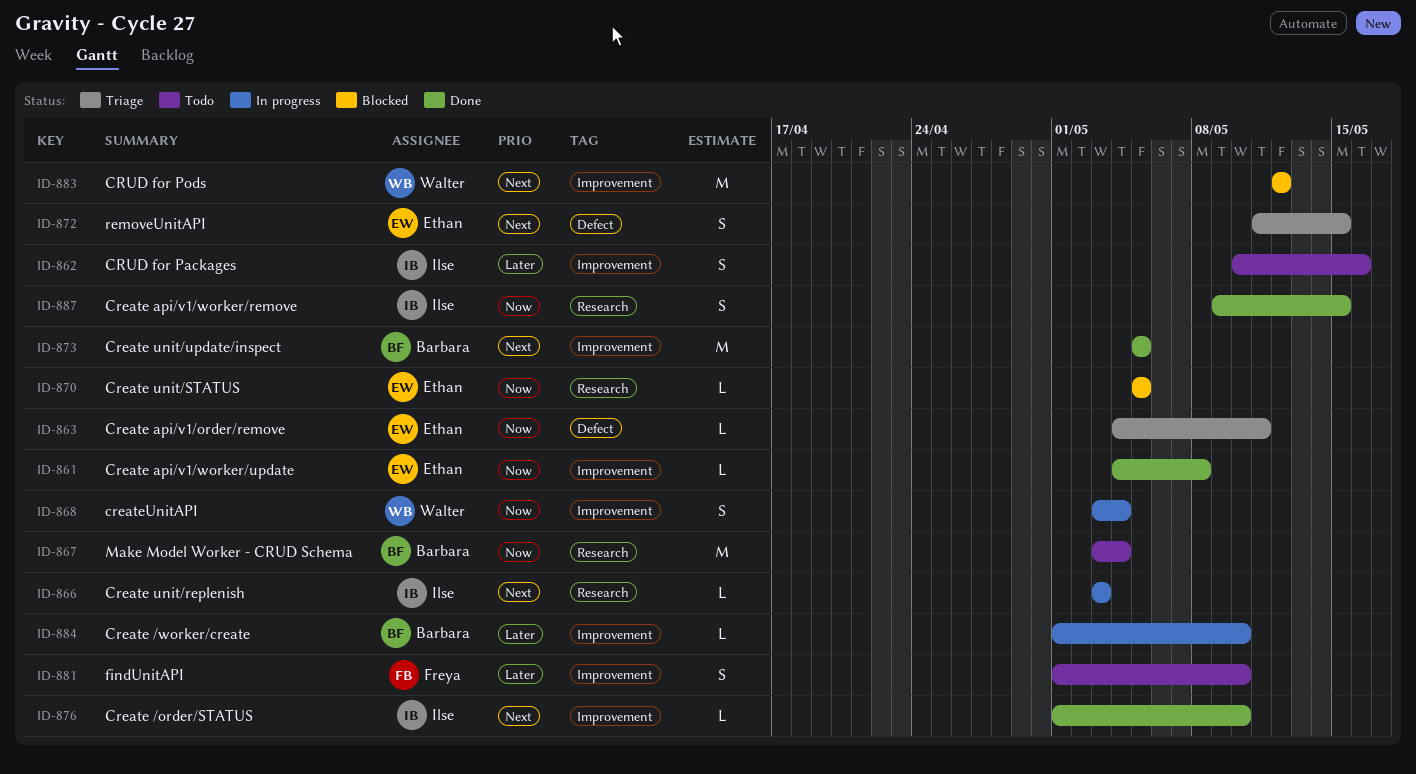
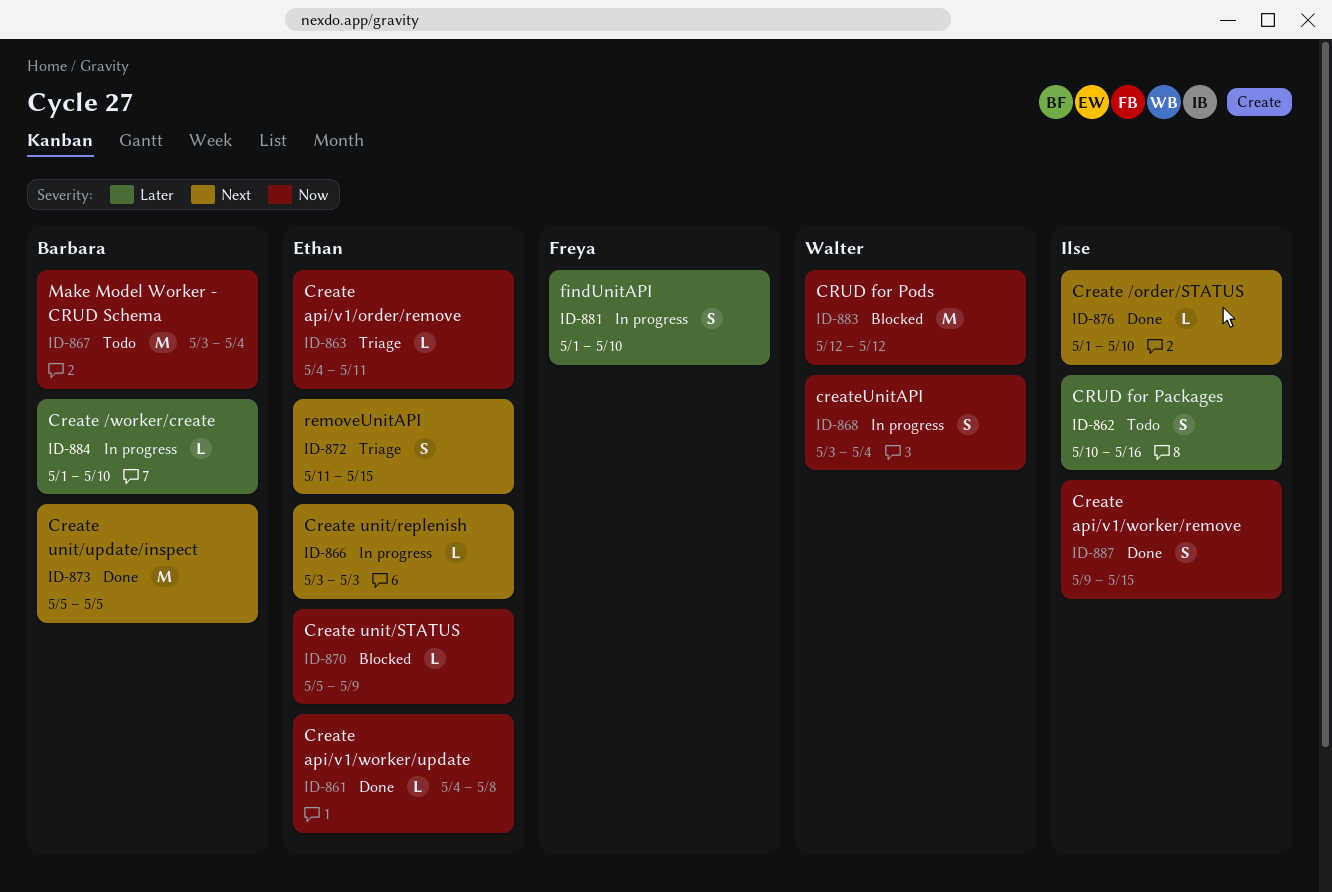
ID-866, owner: Ilse -> Ethan
ID-870, due: May 5 -> May 9
ID-881, status: Todo -> In progress
ID-883, priority: Next -> Now

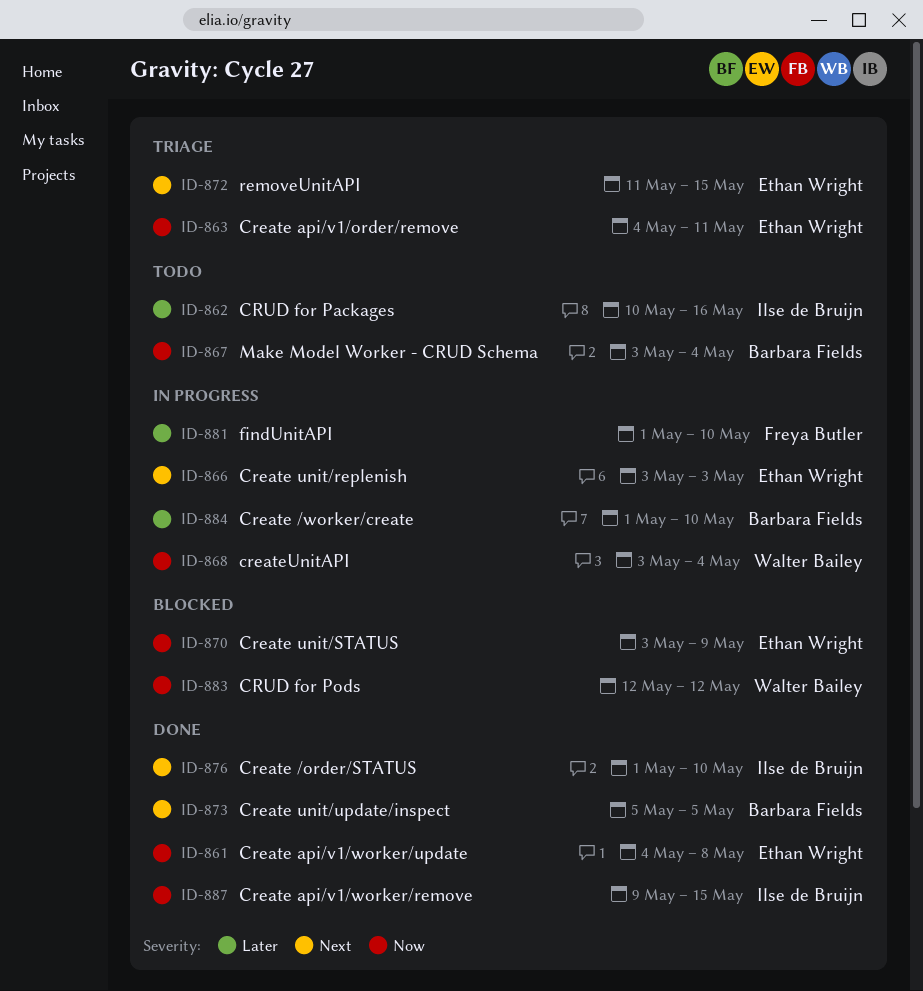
ID-870, start: May 5 -> May 3

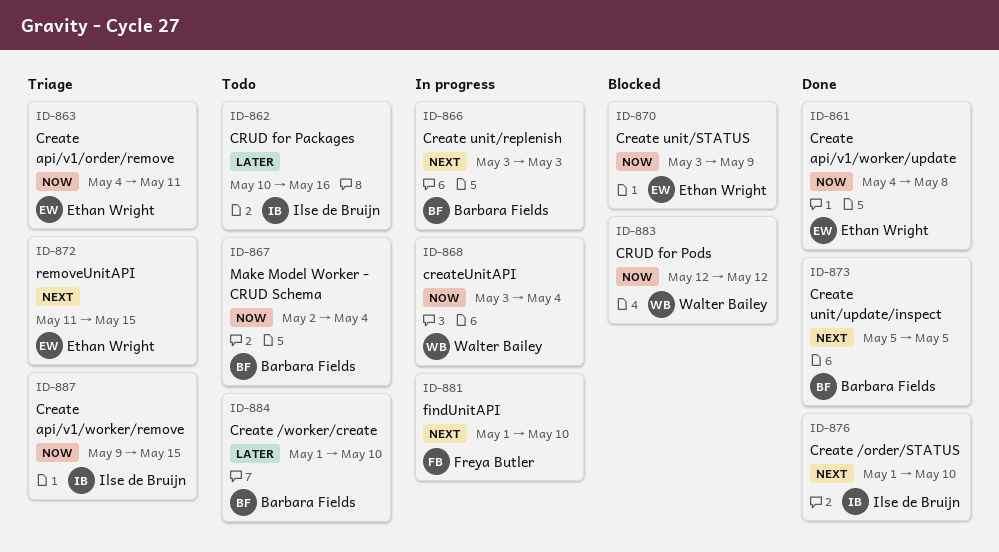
ID-866, owner: Ethan Wright -> Barbara Fields
ID-867, start: May 3 -> May 2
ID-881, priority: Later -> Next
ID-884, status: In progress -> Todo
ID-887, status: Done -> Triage

